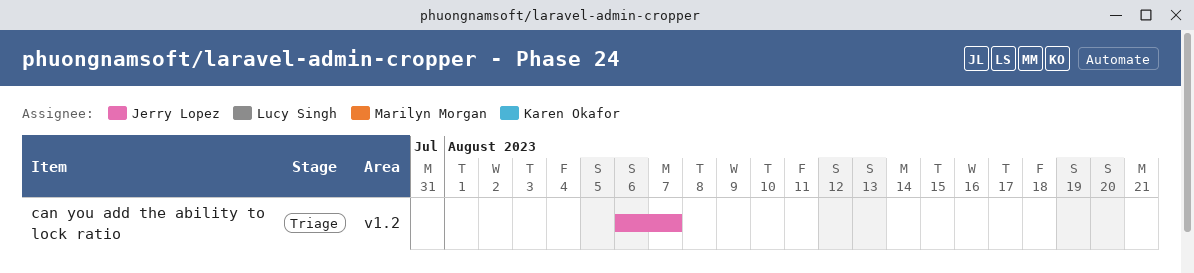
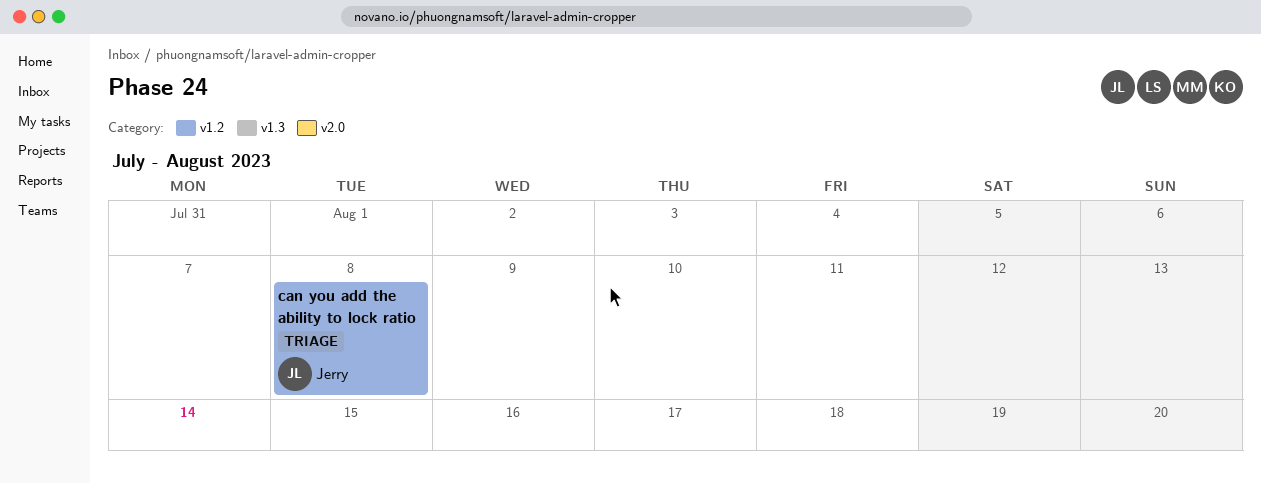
can you add the ability to lock ratio, due: Aug 7 -> Aug 8

